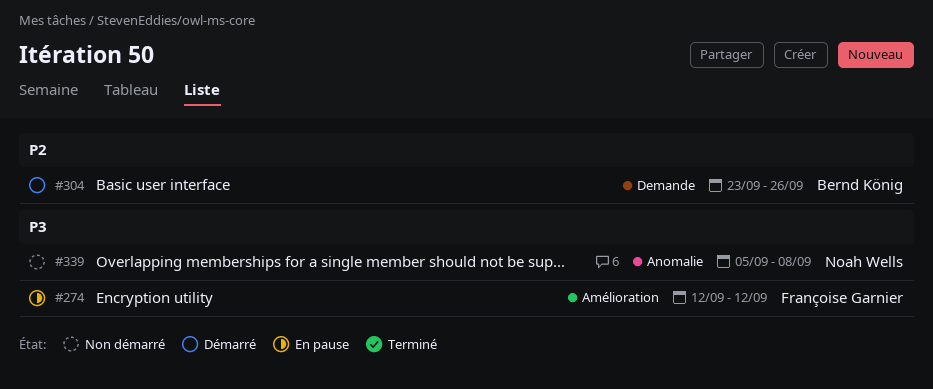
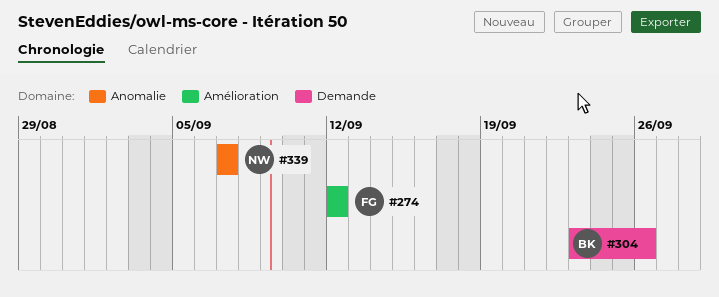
#339, start: Sep 5 -> Sep 7
#339, due: Sep 8 -> Sep 7

